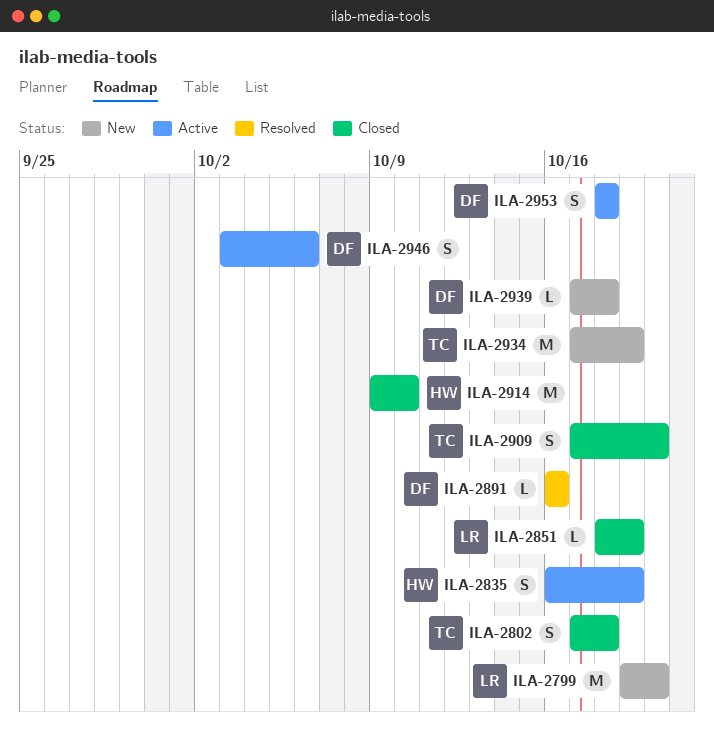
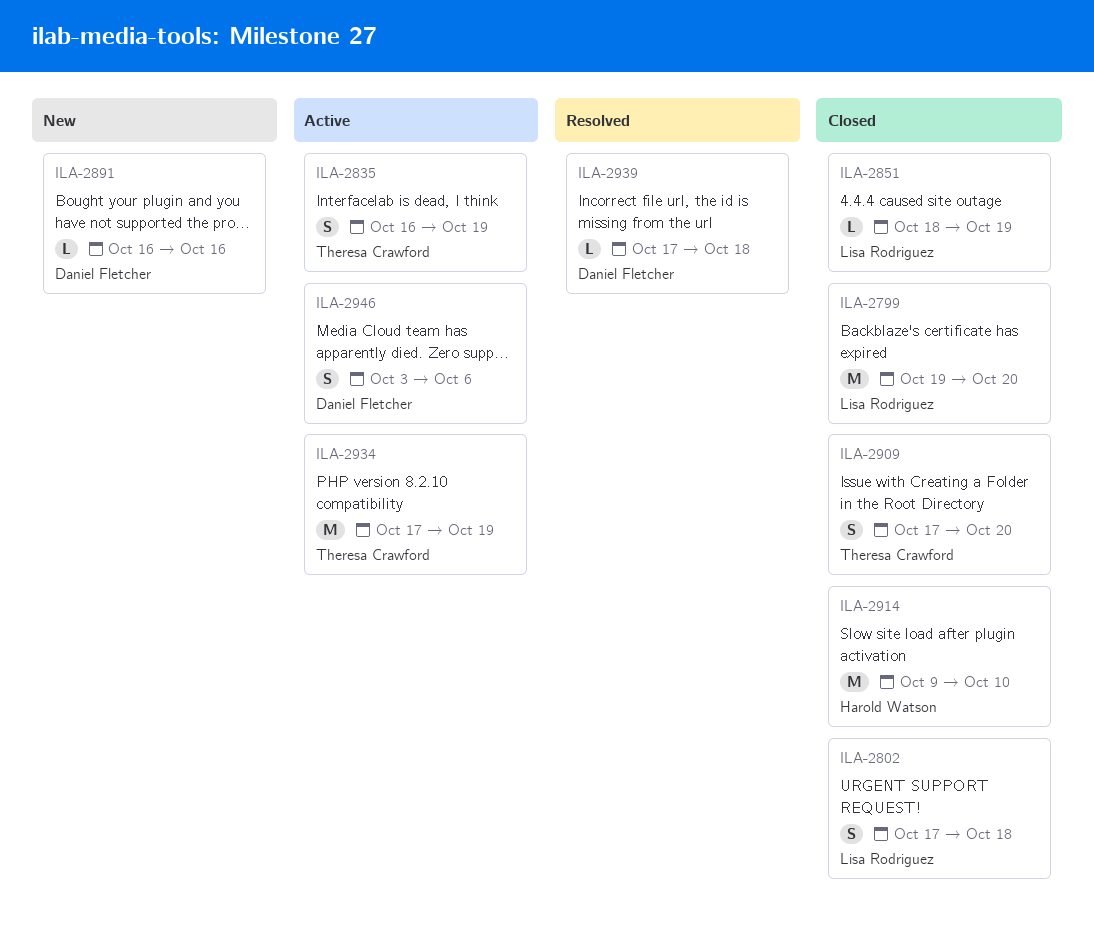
ILA-2799, status: New -> Closed
ILA-2802, owner: Theresa Crawford -> Lisa Rodriguez
ILA-2835, owner: Harold Watson -> Theresa Crawford
ILA-2891, status: Resolved -> New
ILA-2934, status: New -> Active
ILA-2939, status: New -> Resolved
ILA-2953: present -> none

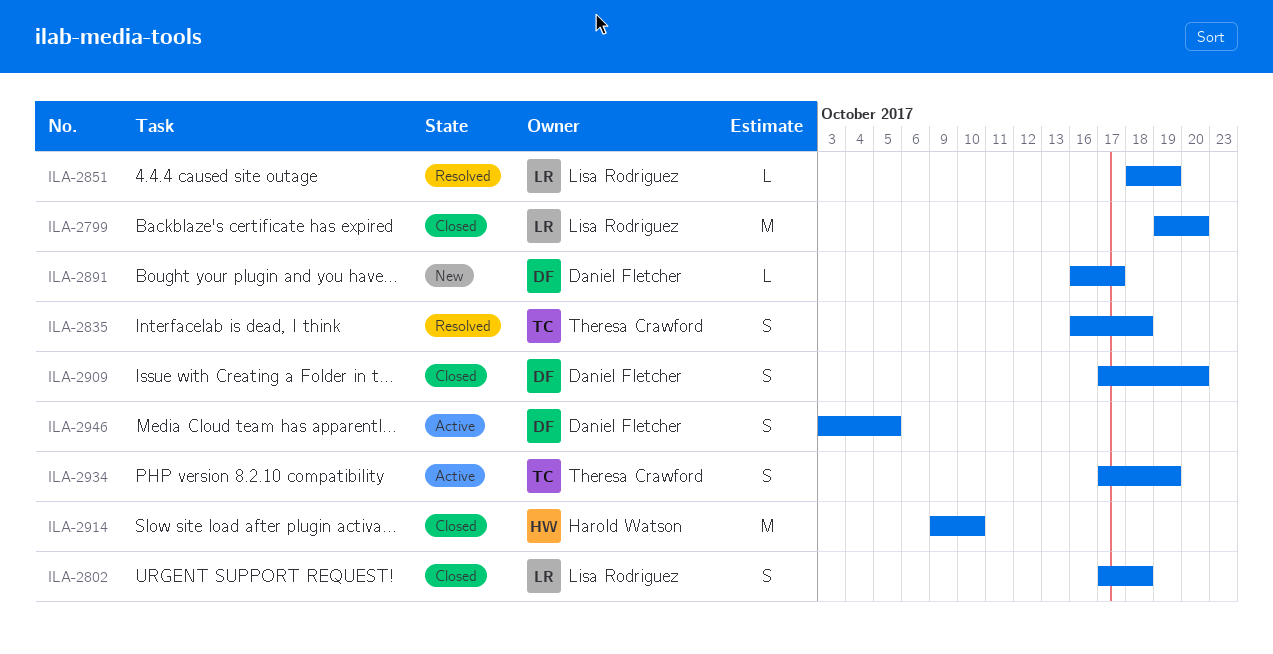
ILA-2835, status: Active -> Resolved
ILA-2835, due: Oct 19 -> Oct 18
ILA-2851, status: Closed -> Resolved
ILA-2891, due: Oct 16 -> Oct 17
ILA-2909, owner: Theresa Crawford -> Daniel Fletcher
ILA-2934, estimate: M -> S
ILA-2939: present -> none
ILA-2946, due: Oct 6 -> Oct 5

